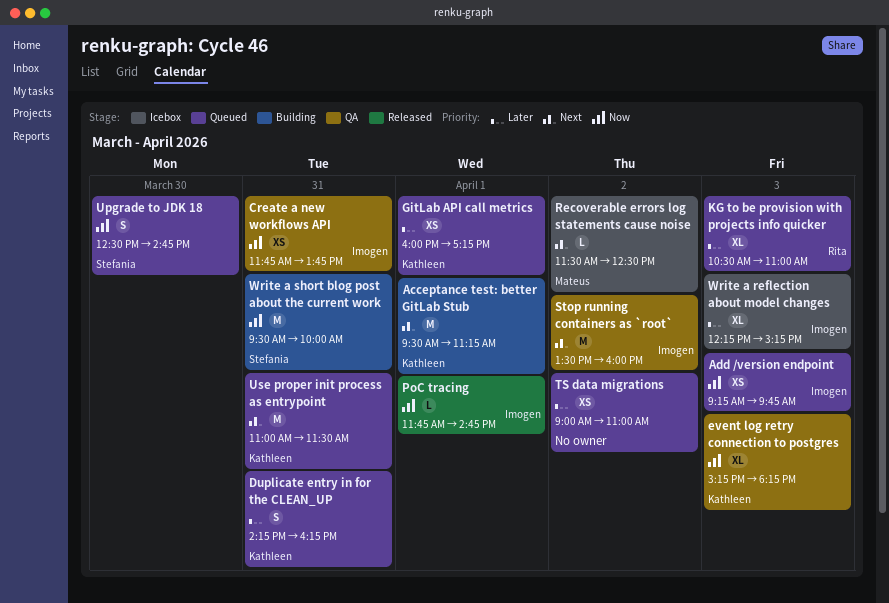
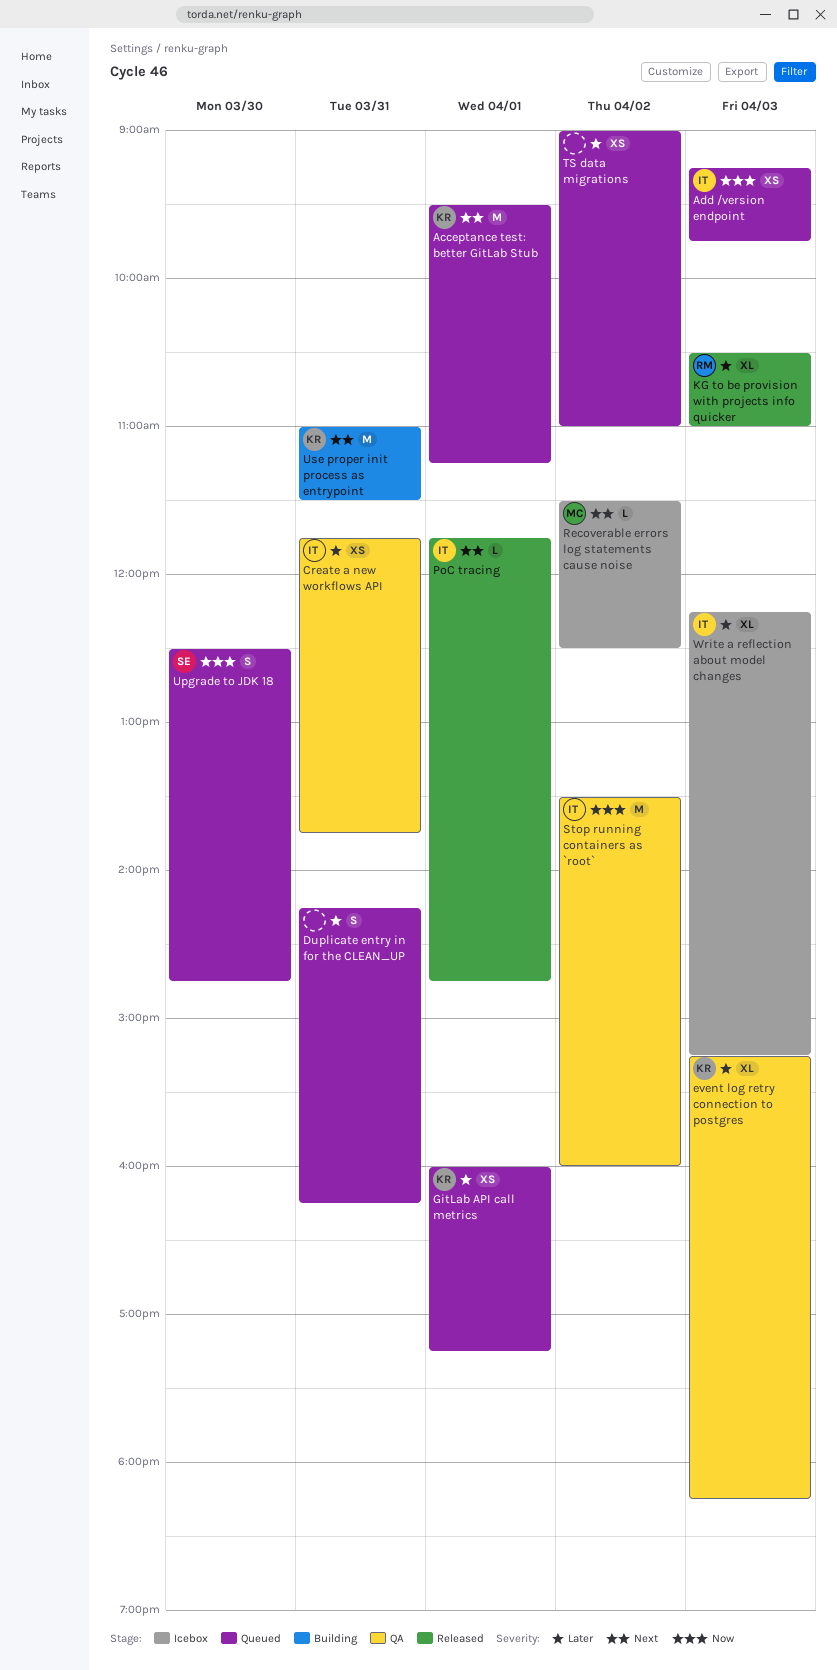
Acceptance test: better GitLab Stub, status: Building -> Queued
Create a new workflows API, priority: Now -> Later
Duplicate entry in for the CLEAN_UP, owner: Kathleen -> none
event log retry connection to postgres, priority: Now -> Later
KG to be provision with projects info quicker, status: Queued -> Released
PoC tracing, priority: Now -> Next
Stop running containers as `root`, priority: Next -> Now
Use proper init process as entrypoint, status: Queued -> Building
Write a short blog post about the current work: present -> none

